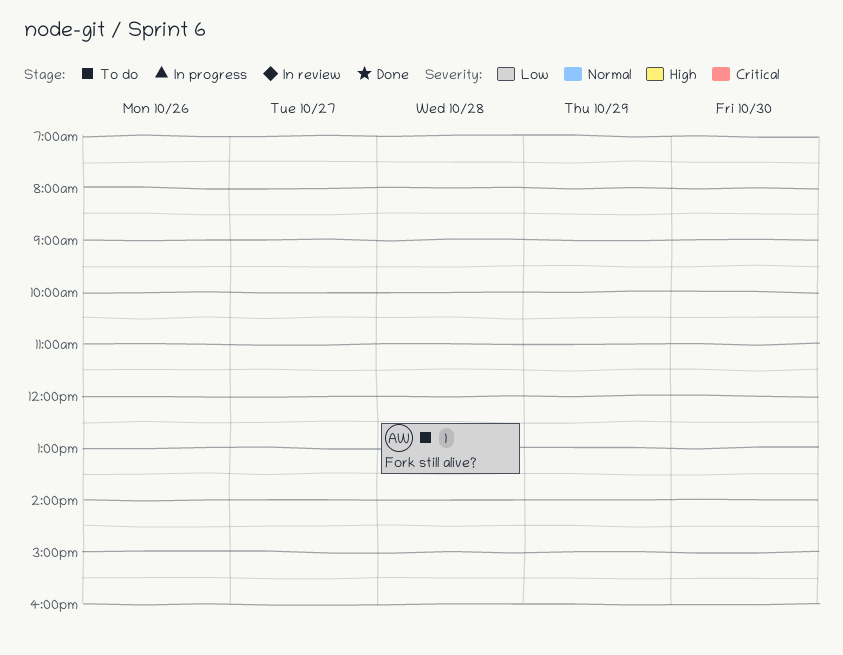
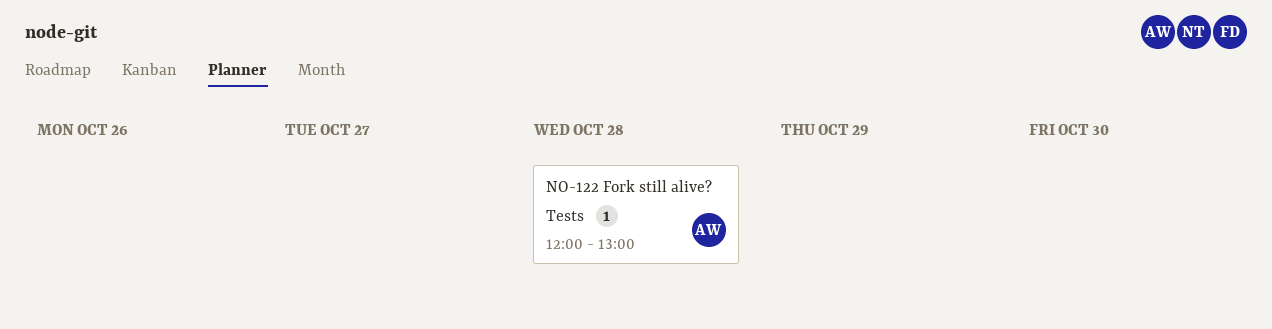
Fork still alive?, begins: 12:30 -> 12:00
Fork still alive?, ends: 13:30 -> 13:00

